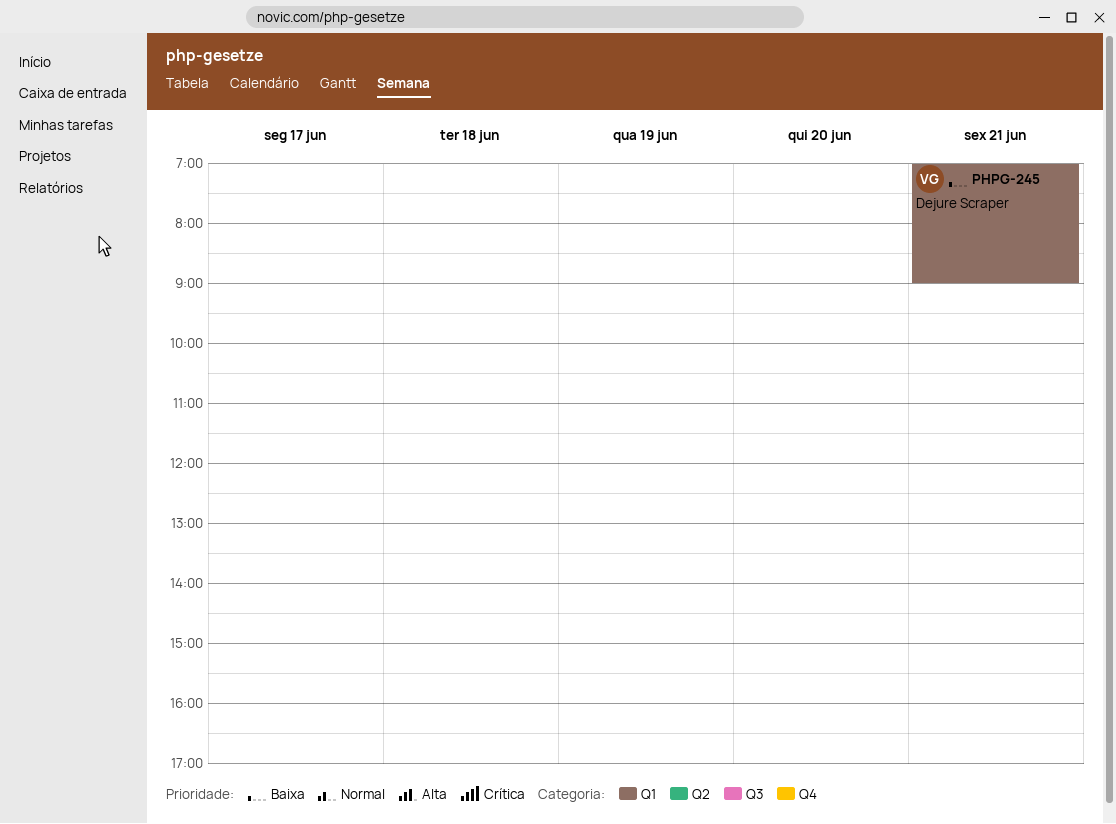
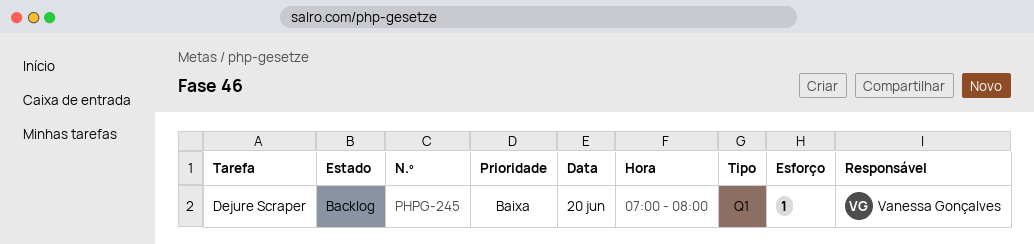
PHPG-245, day: Jun 21 -> Jun 20
PHPG-245, ends: 09:00 -> 08:00

